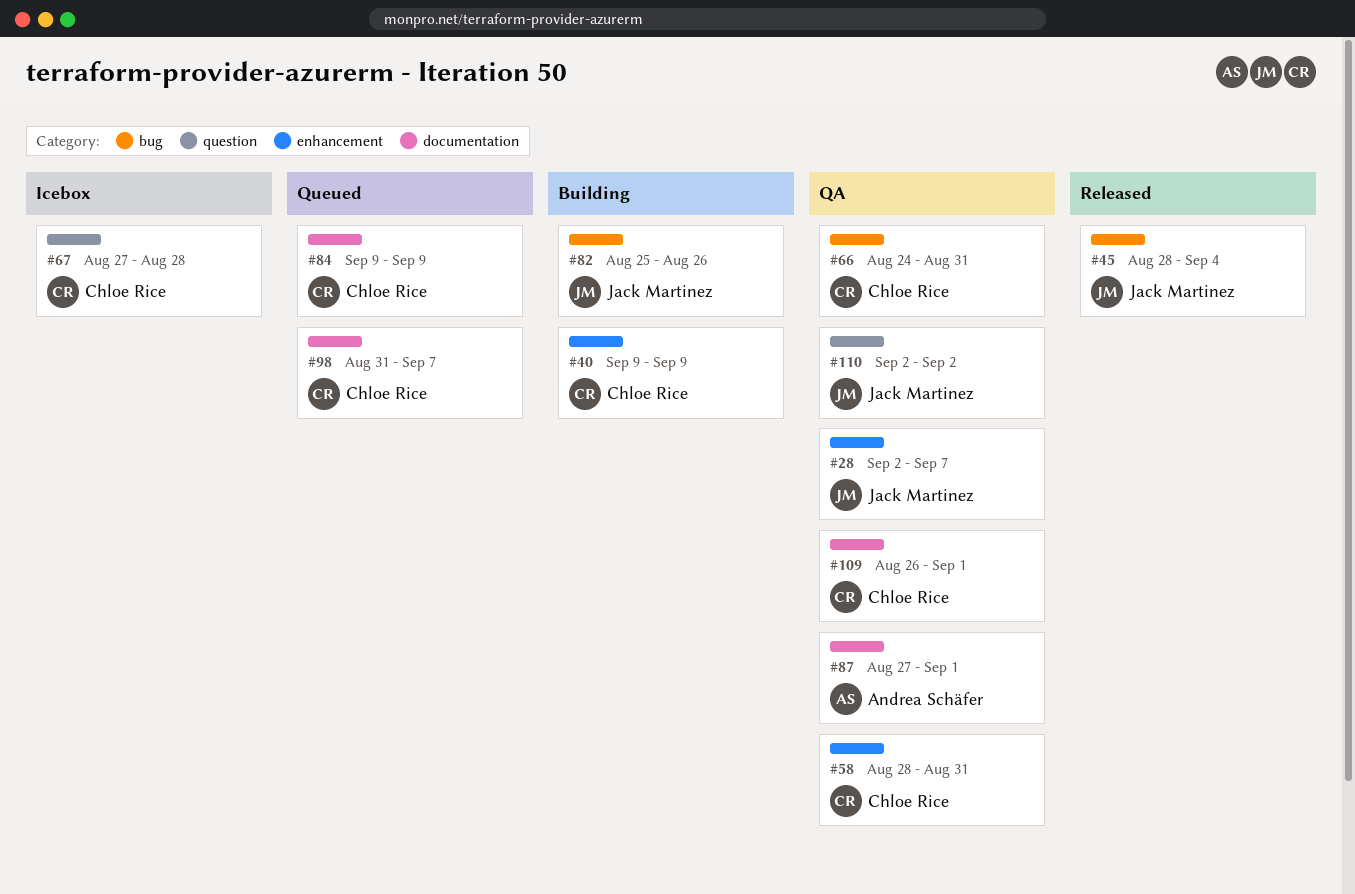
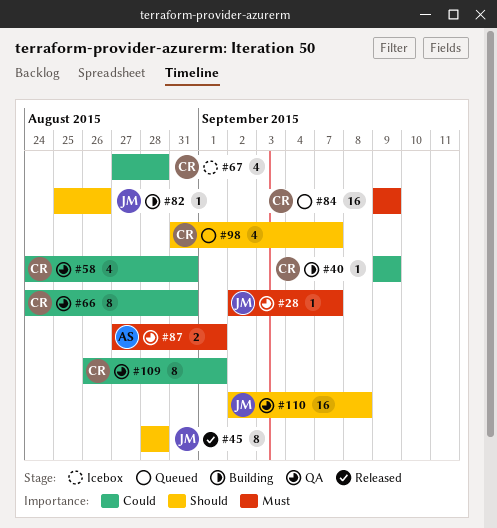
#45, due: Sep 4 -> Aug 28
#58, start: Aug 28 -> Aug 24
#110, due: Sep 2 -> Sep 8

